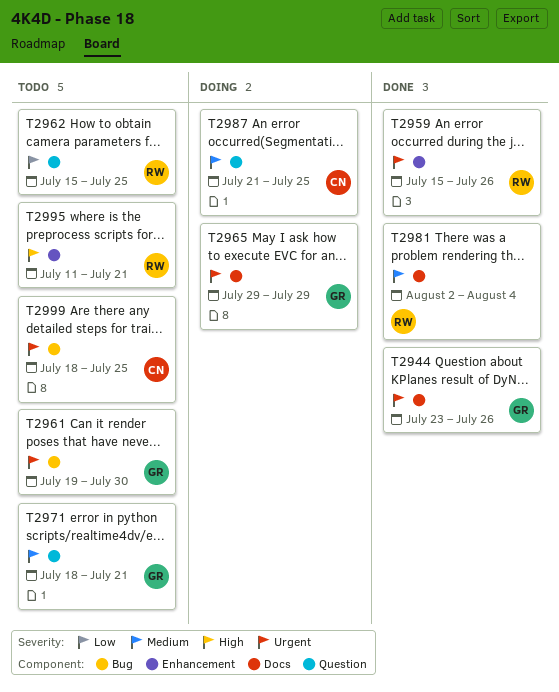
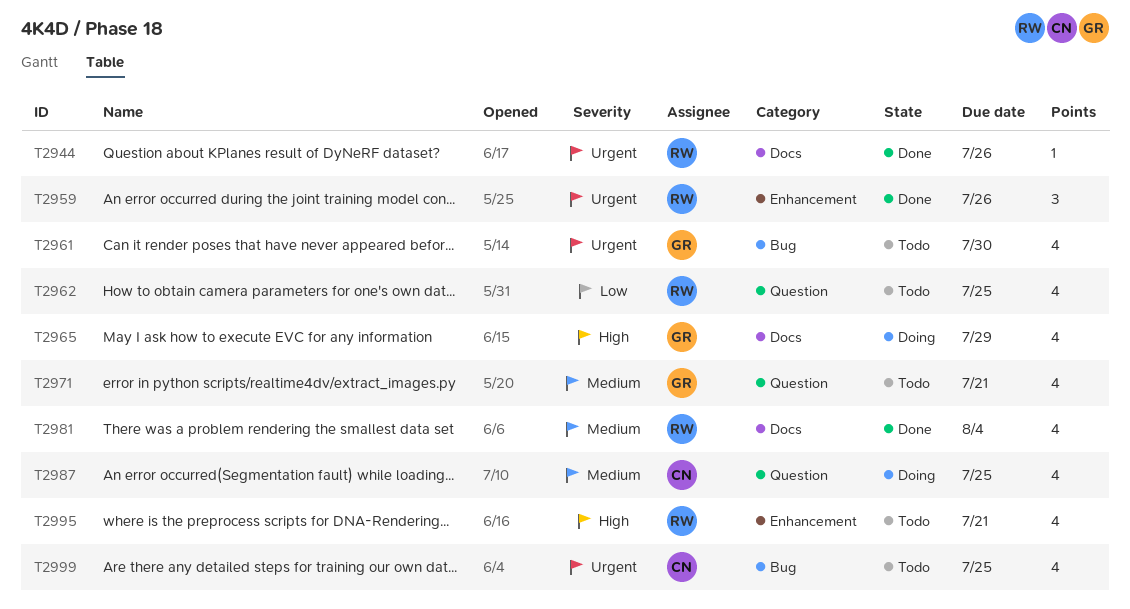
T2944, owner: GR -> RW
T2965, priority: Urgent -> High

